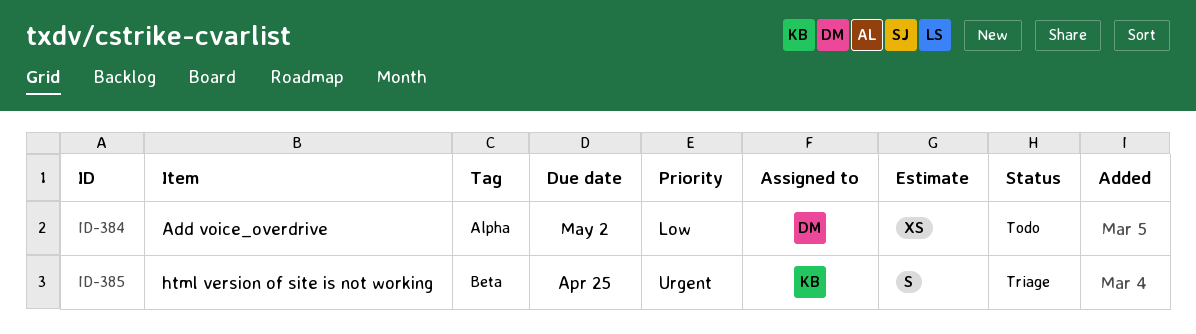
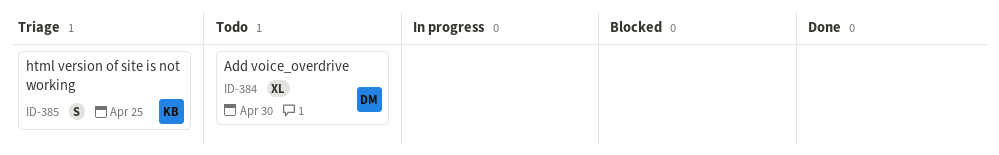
ID-384, estimate: XS -> XL
ID-384, due: May 2 -> Apr 30

